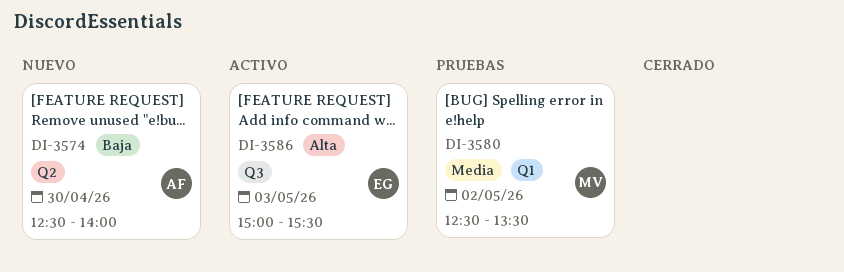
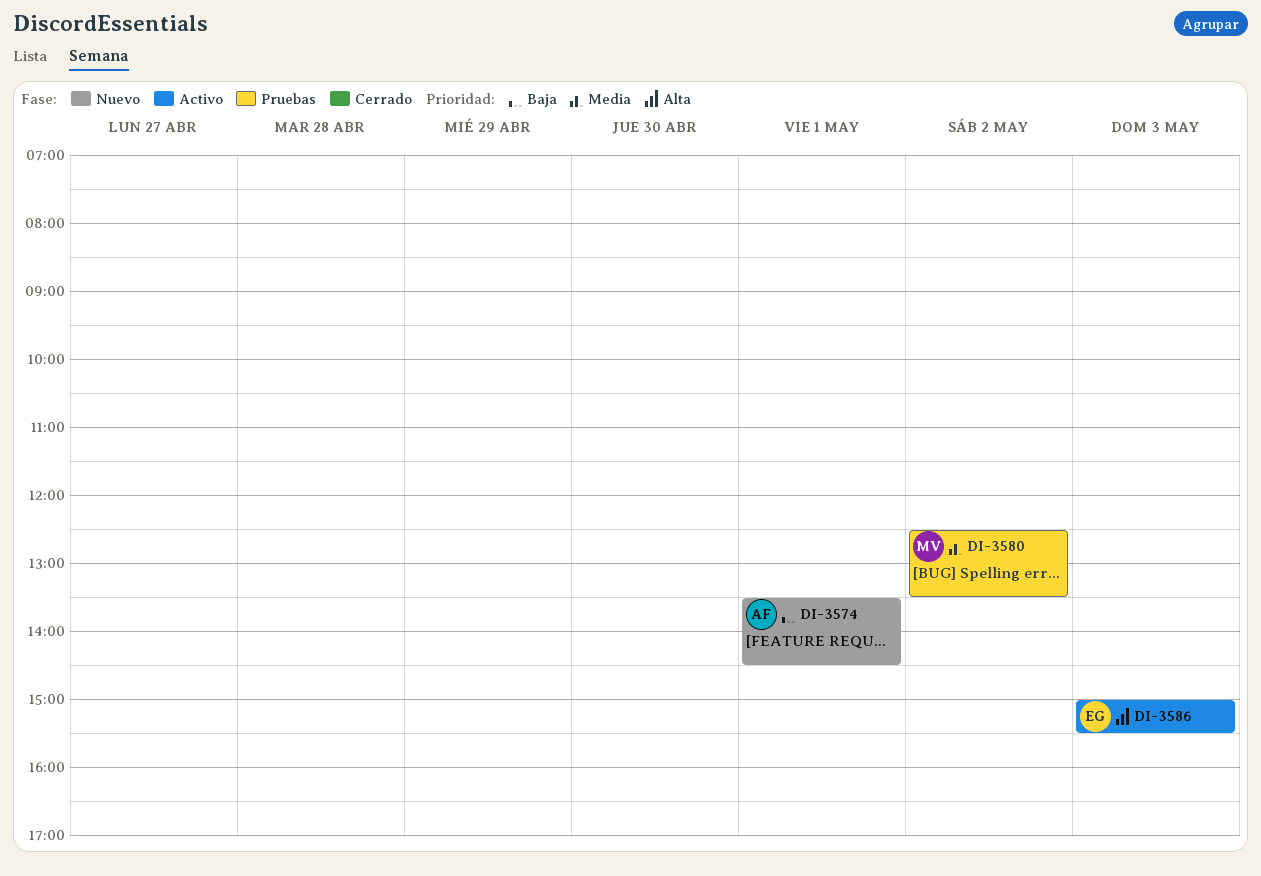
DI-3574, day: Apr 30 -> May 1
DI-3574, begins: 12:30 -> 13:30
DI-3574, ends: 14:00 -> 14:30

